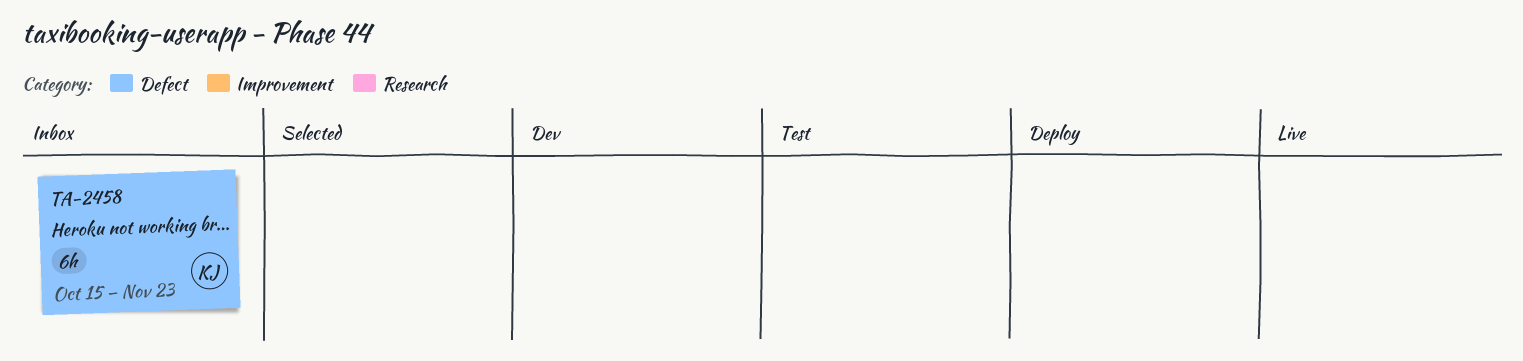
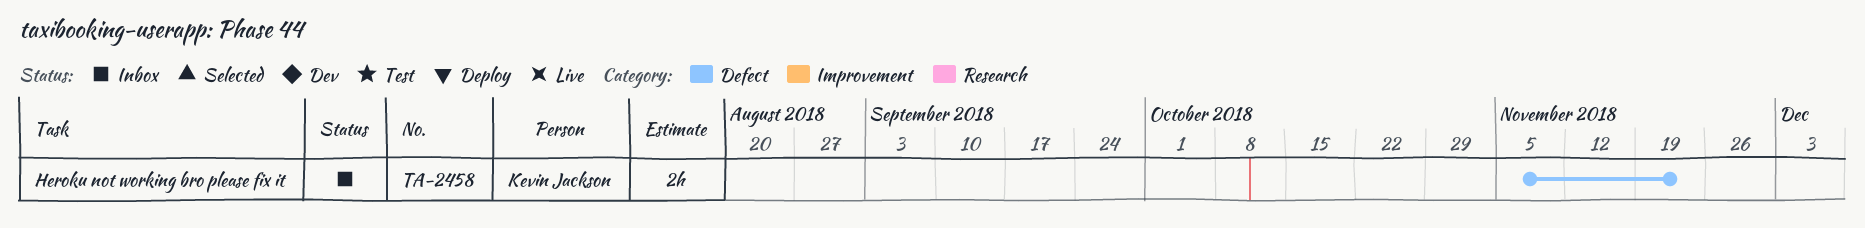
TA-2458, estimate: 6h -> 2h
TA-2458, start: Oct 15 -> Nov 5

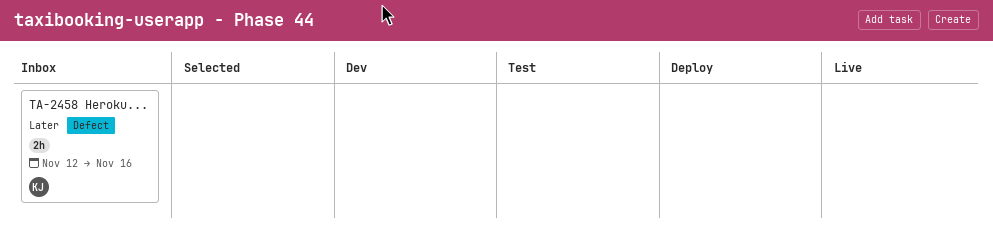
TA-2458, start: Nov 5 -> Nov 12
TA-2458, due: Nov 23 -> Nov 16

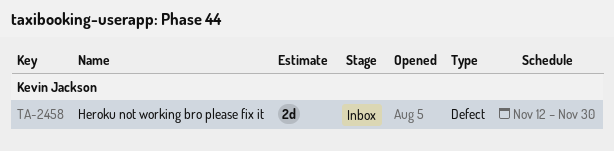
TA-2458, estimate: 2h -> 2d
TA-2458, due: Nov 16 -> Nov 30

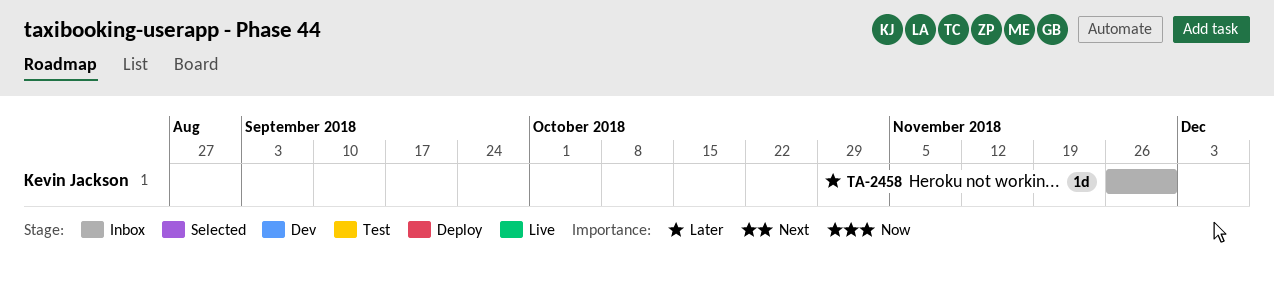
TA-2458, estimate: 2d -> 1d
TA-2458, start: Nov 12 -> Nov 26

